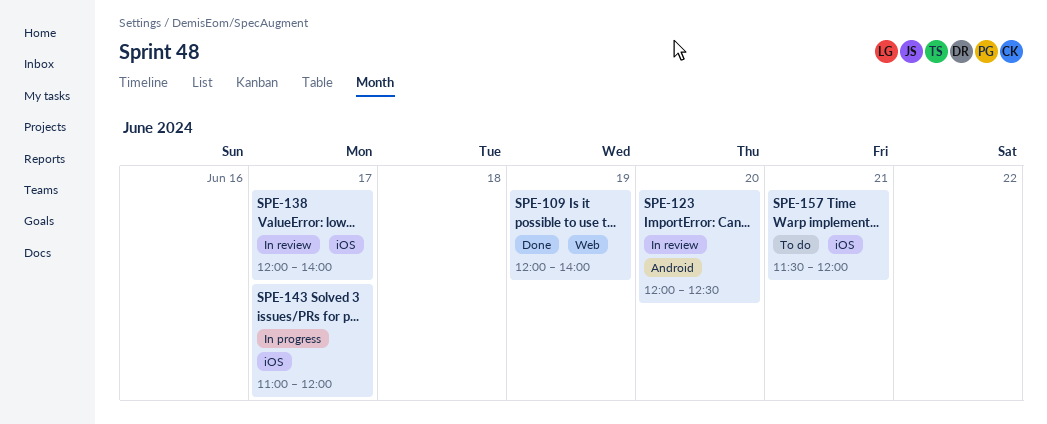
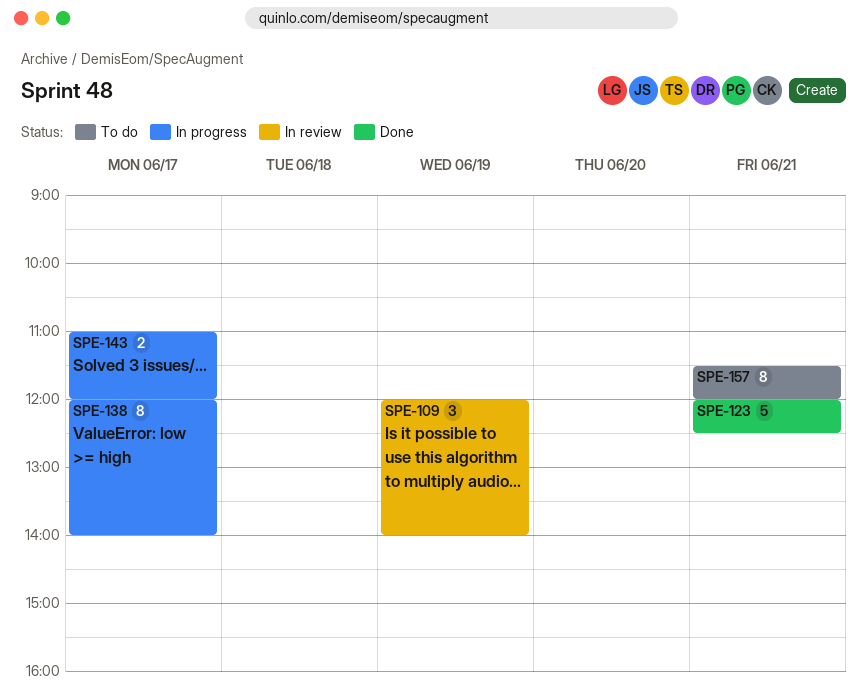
SPE-109, status: Done -> In review
SPE-123, status: In review -> Done
SPE-123, day: Jun 20 -> Jun 21
SPE-138, status: In review -> In progress

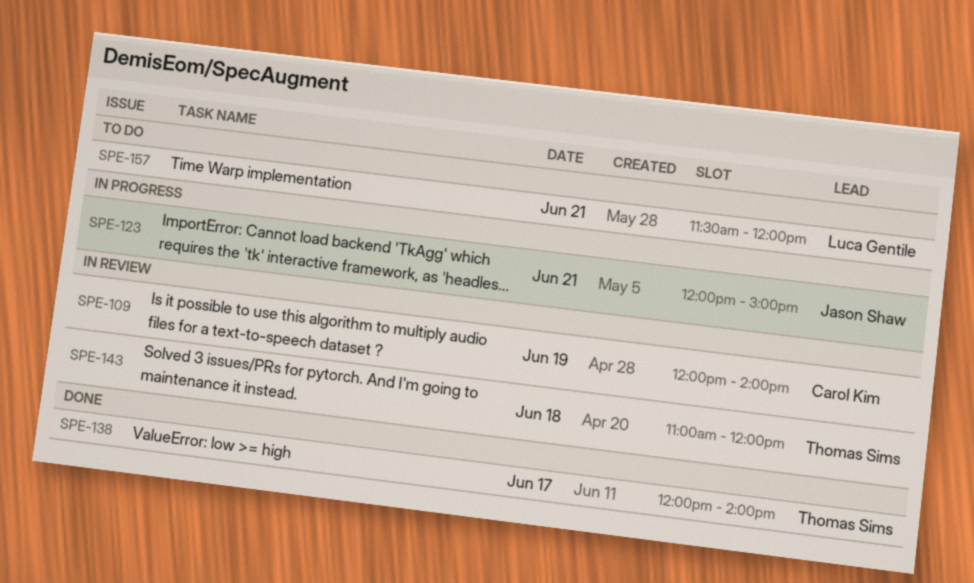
SPE-123, status: Done -> In progress
SPE-123, ends: 12:30 -> 15:00
SPE-138, status: In progress -> Done
SPE-143, status: In progress -> In review
SPE-143, day: Jun 17 -> Jun 18

